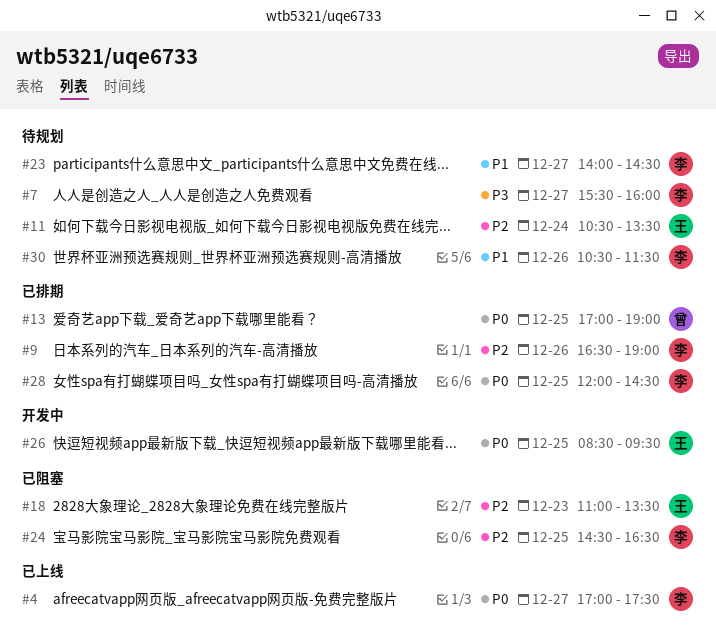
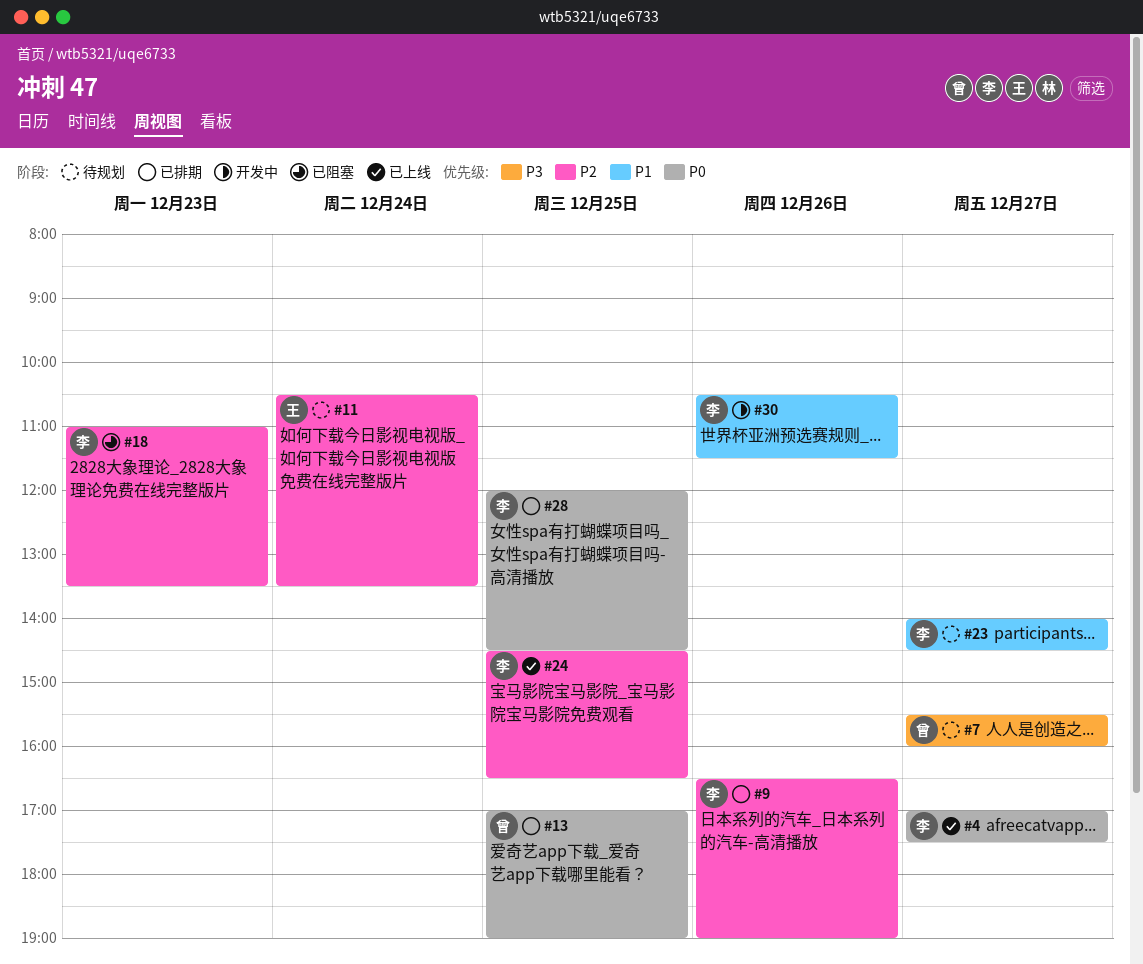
#7, owner: 李 -> 曾
#18, owner: 王 -> 李
#24, status: 已阻塞 -> 已上线
#26: present -> none
#30, status: 待规划 -> 开发中

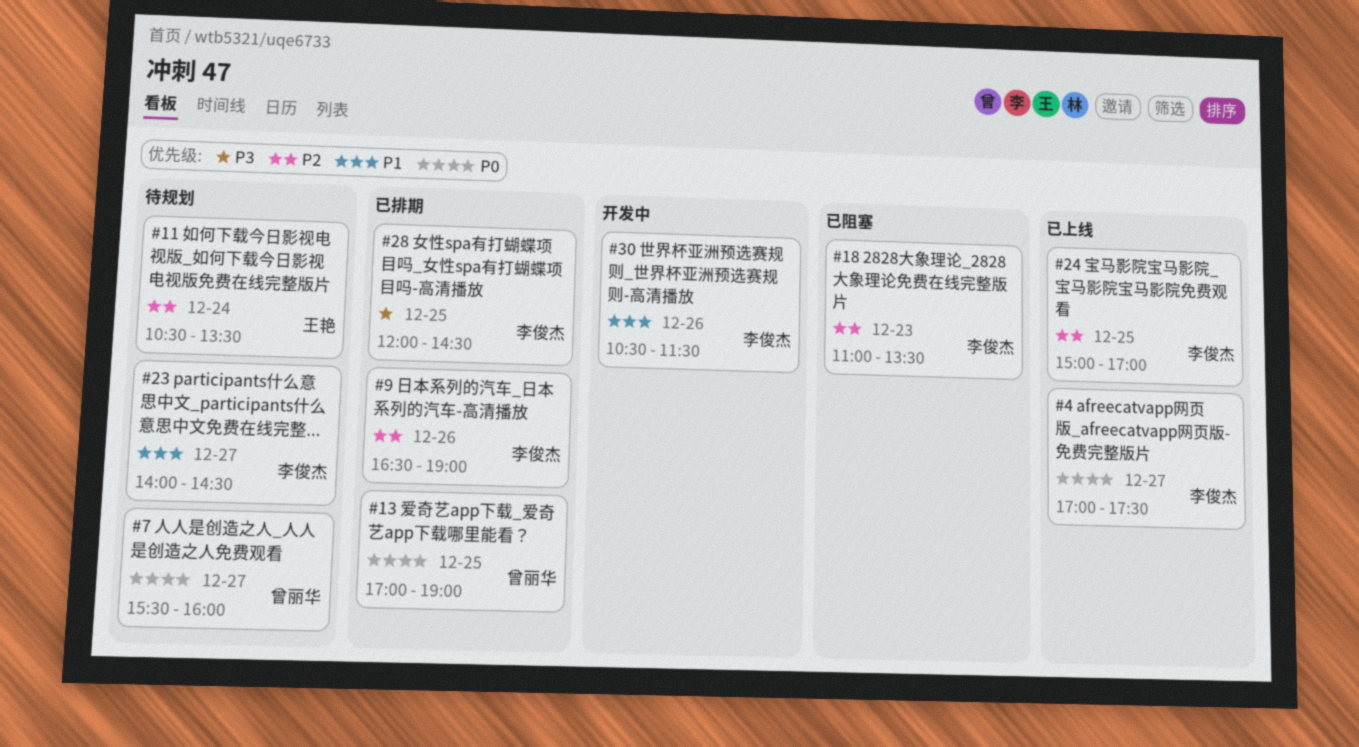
#7, priority: P3 -> P0
#24, begins: 14:30 -> 15:00
#24, ends: 16:30 -> 17:00
#28, priority: P0 -> P3

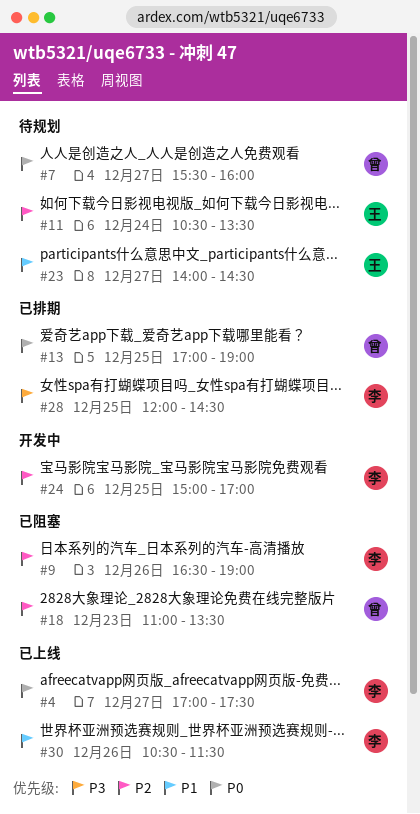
#9, status: 已排期 -> 已阻塞
#18, owner: 李俊杰 -> 曾丽华
#23, owner: 李俊杰 -> 王艳
#24, status: 已上线 -> 开发中
#30, status: 开发中 -> 已上线

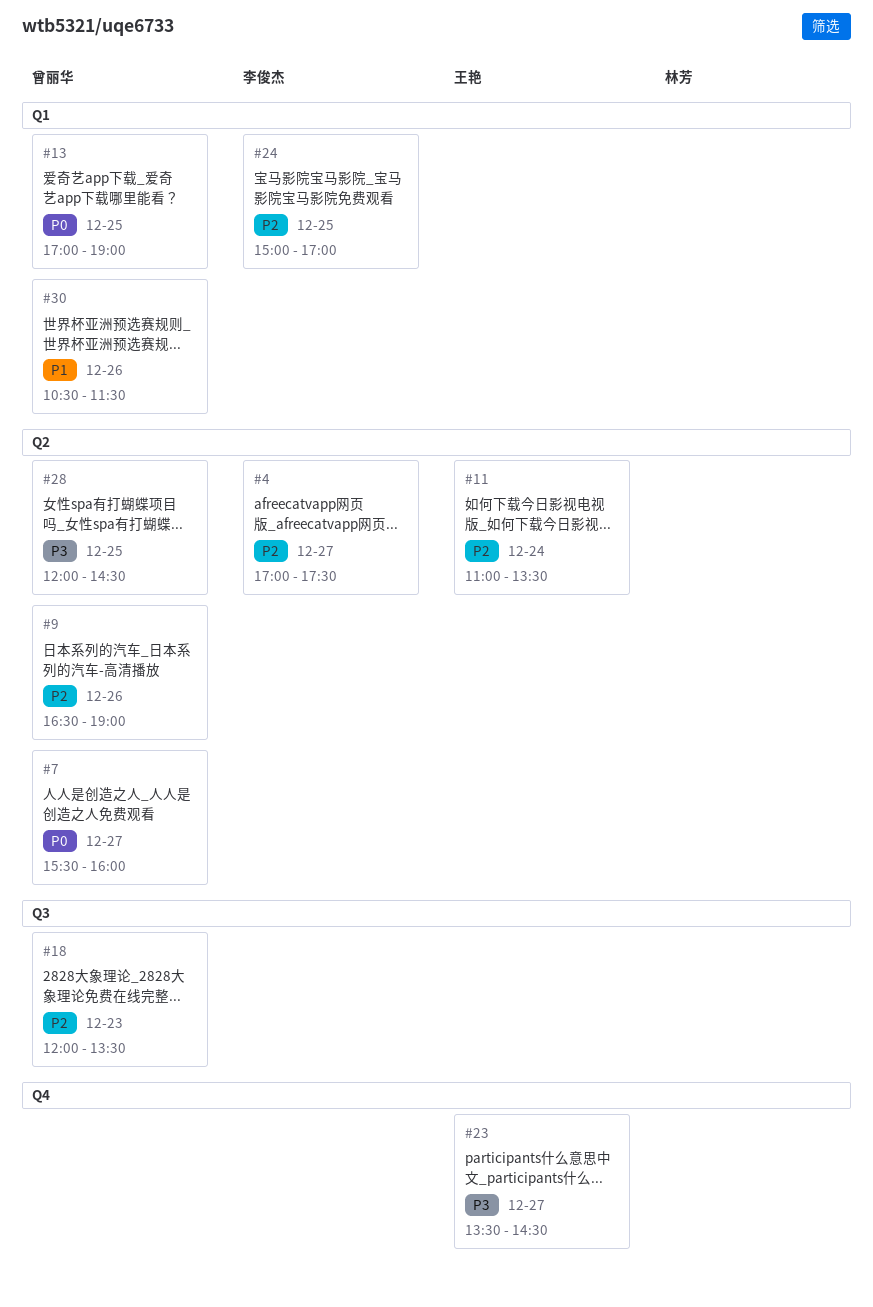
#4, priority: P0 -> P2
#9, owner: 李俊杰 -> 曾丽华
#11, begins: 10:30 -> 11:00
#18, begins: 11:00 -> 12:00
#23, priority: P1 -> P3
#23, begins: 14:00 -> 13:30
#28, owner: 李俊杰 -> 曾丽华
#30, owner: 李俊杰 -> 曾丽华

